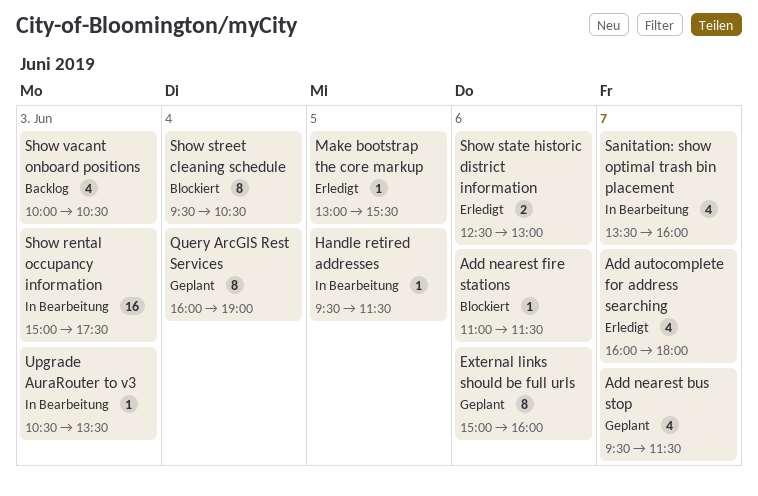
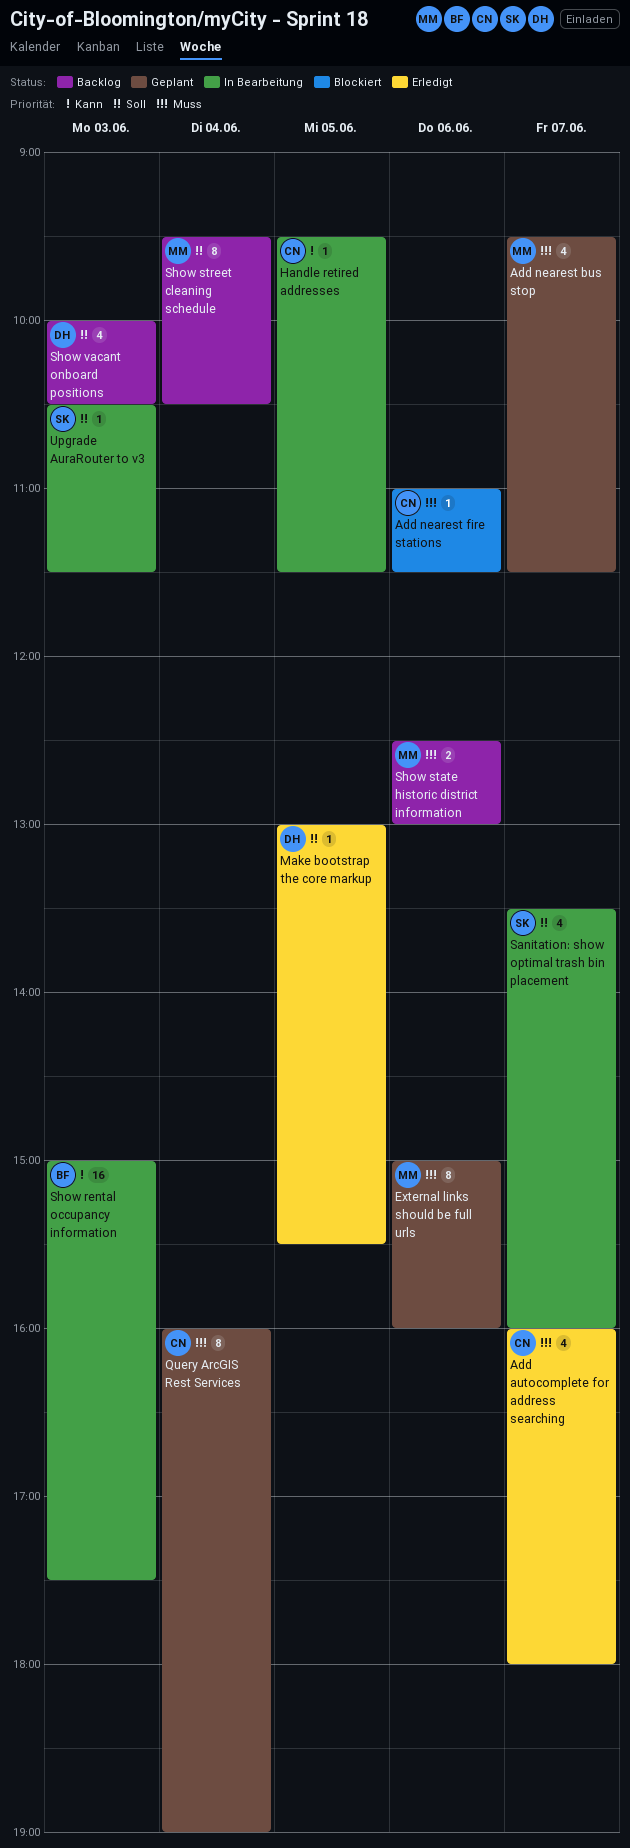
Show state historic district information, status: Erledigt -> Backlog
Show street cleaning schedule, status: Blockiert -> Backlog
Upgrade AuraRouter to v3, ends: 13:30 -> 11:30

